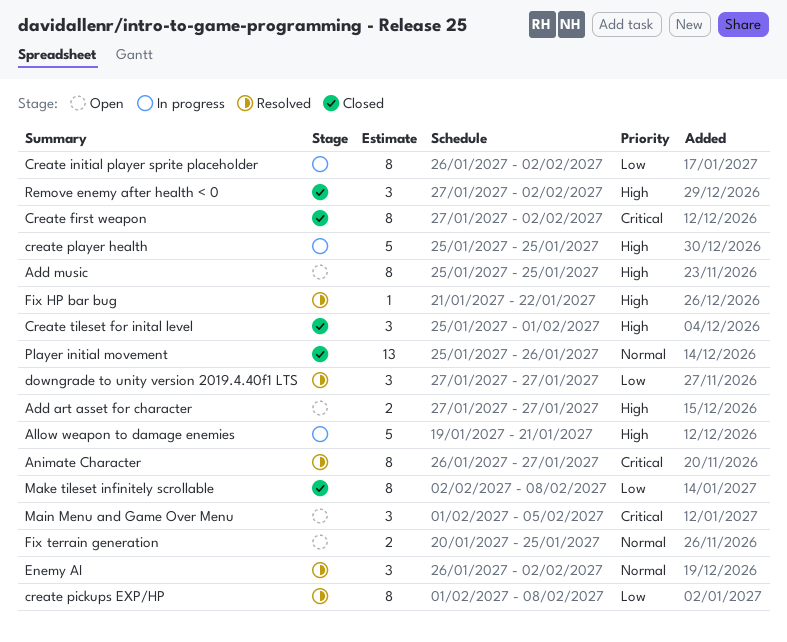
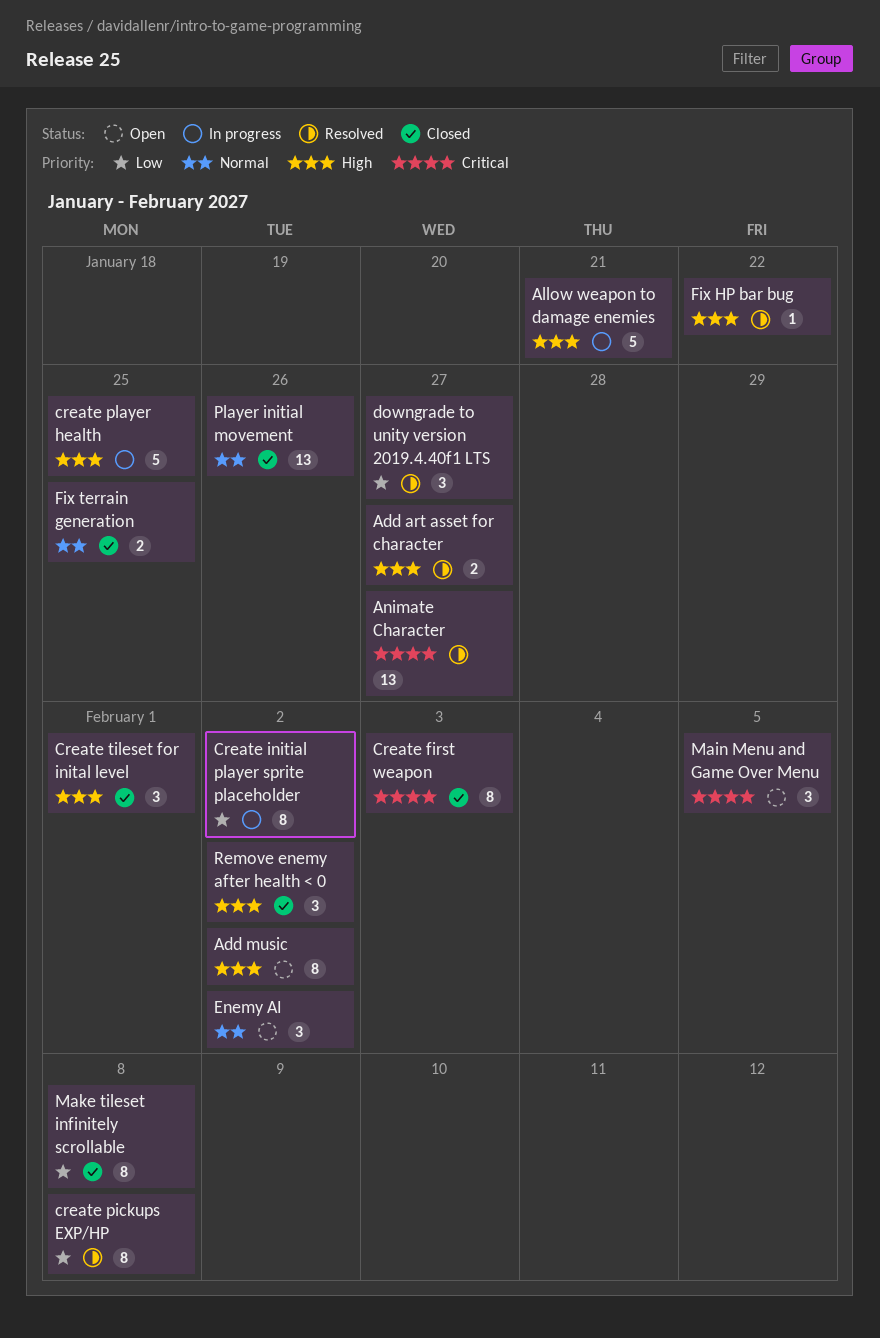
Add art asset for character, status: Open -> Resolved
Add music, due: Jan 25 -> Feb 2
Animate Character, estimate: 8 -> 13
Create first weapon, due: Feb 2 -> Feb 3
Enemy AI, status: Resolved -> Open
Fix terrain generation, status: Open -> Closed

